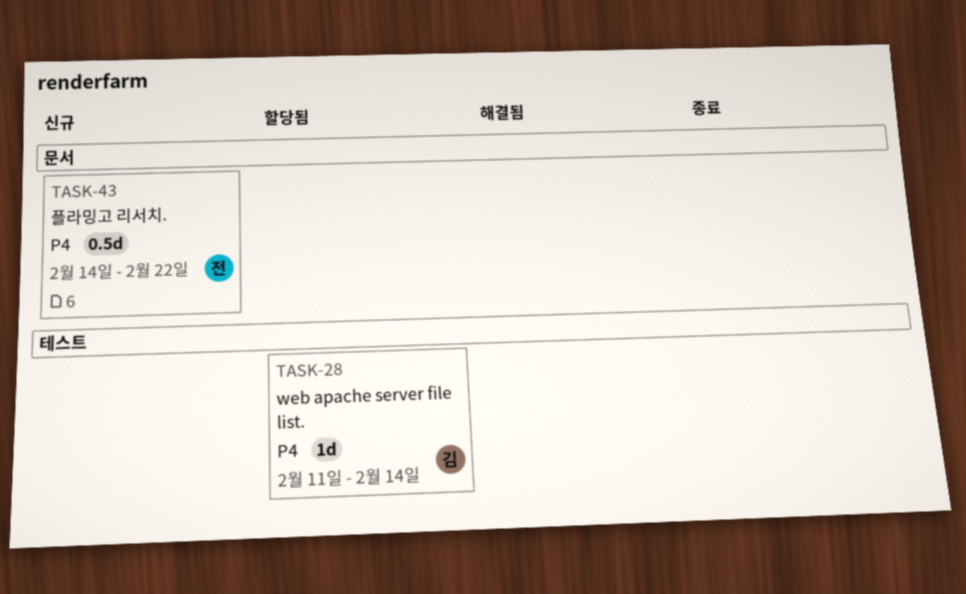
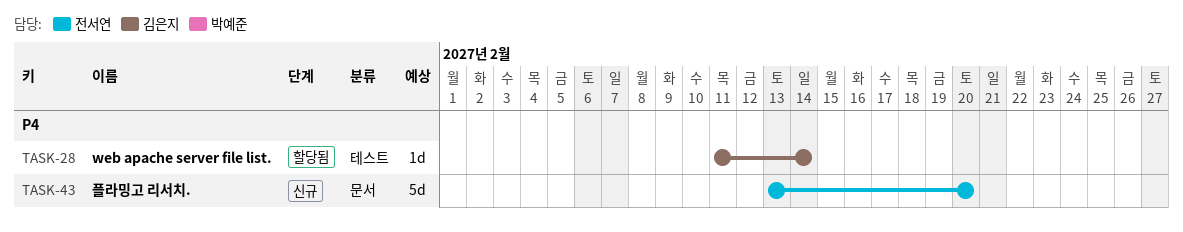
TASK-43, estimate: 0.5d -> 5d
TASK-43, start: Feb 14 -> Feb 13
TASK-43, due: Feb 22 -> Feb 20

